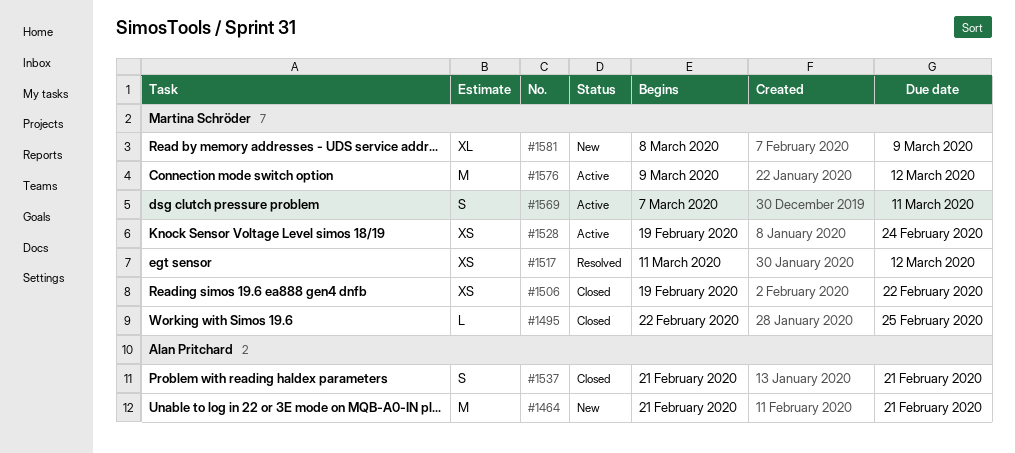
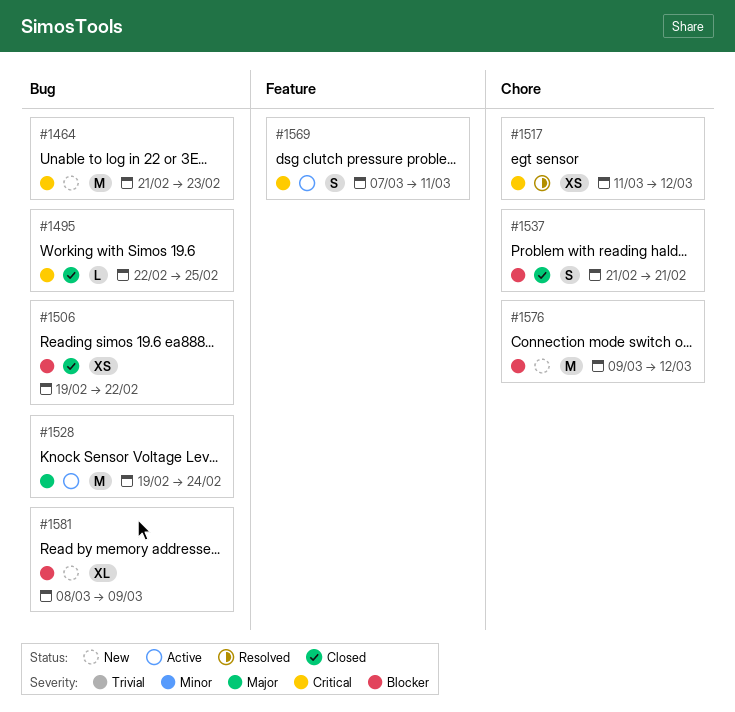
#1464, due: Feb 21 -> Feb 23
#1528, estimate: XS -> M
#1576, status: Active -> New

